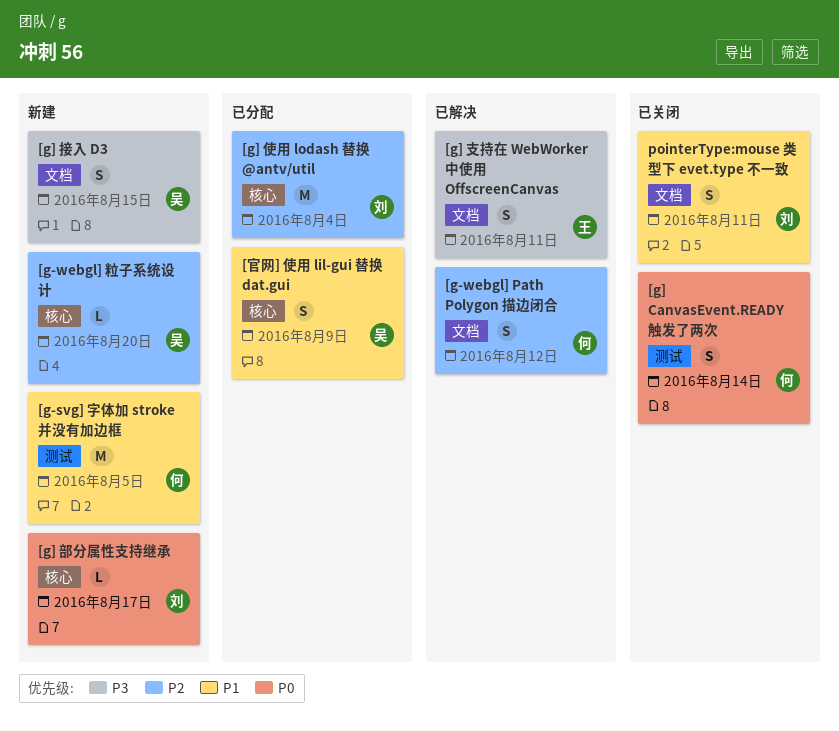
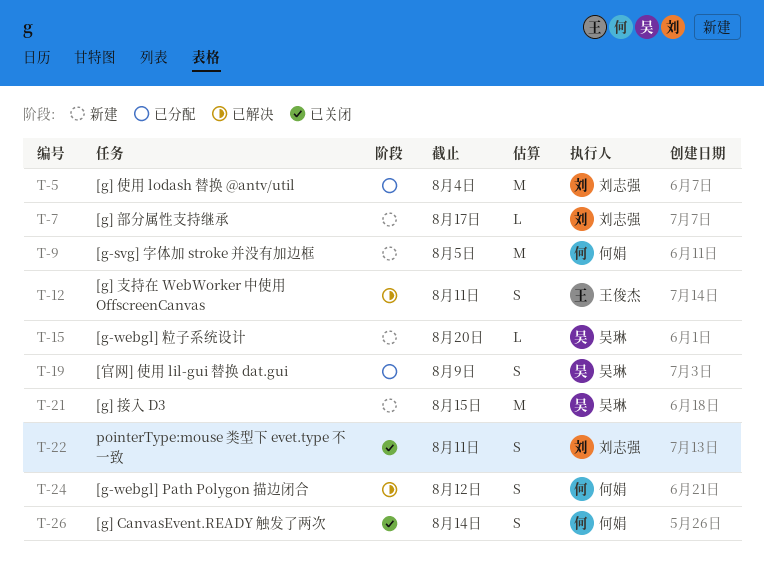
[g] 接入 D3, estimate: S -> M

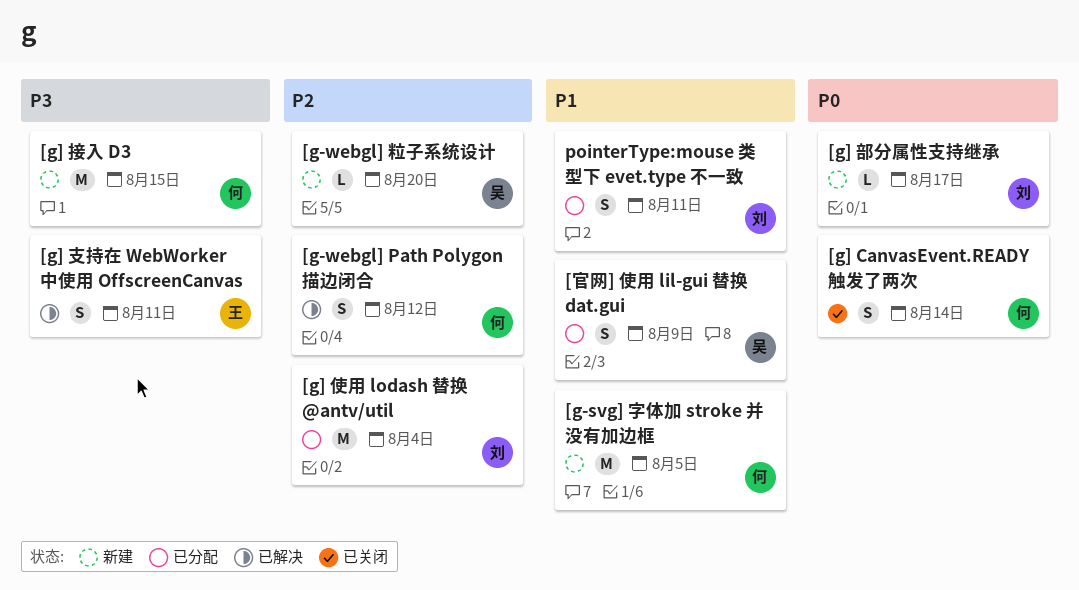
[g] 接入 D3, owner: 吴琳 -> 何娟
pointerType:mouse 类型下 evet.type 不一致, status: 已关闭 -> 已分配

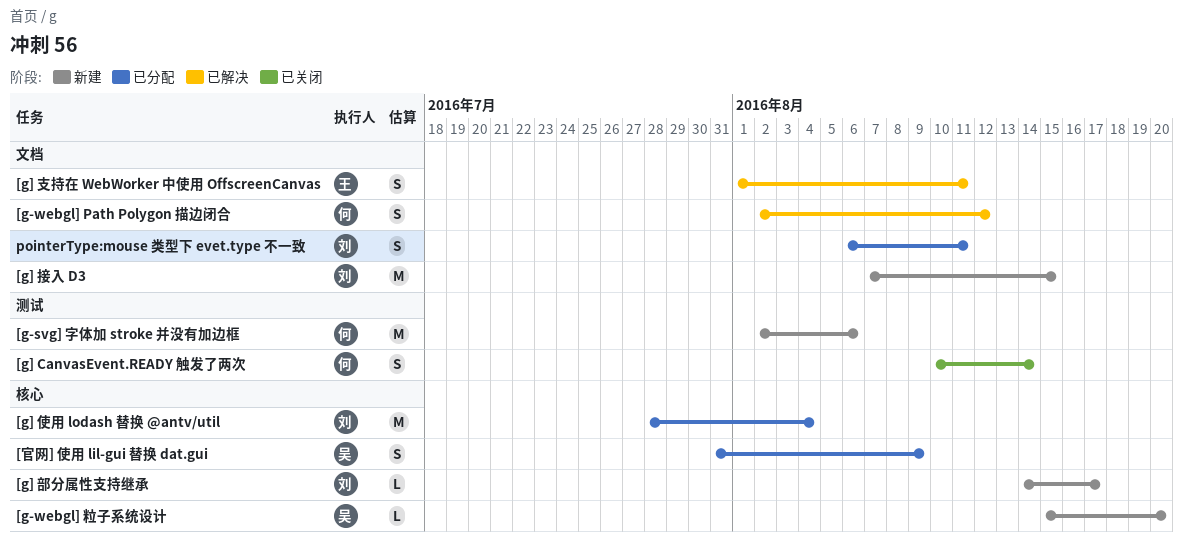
[g-svg] 字体加 stroke 并没有加边框, due: Aug 5 -> Aug 6
[g] 接入 D3, owner: 何 -> 刘

